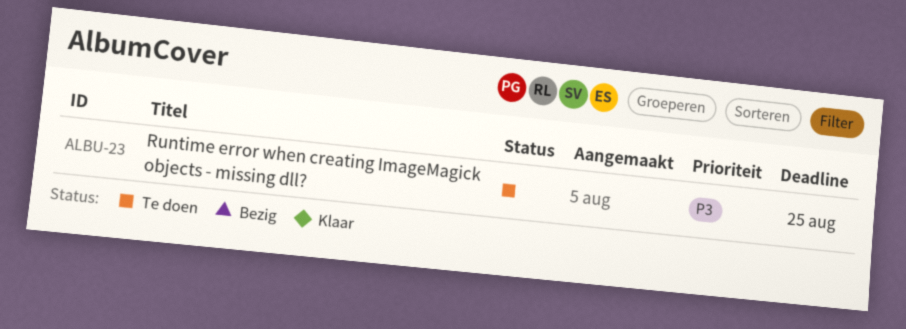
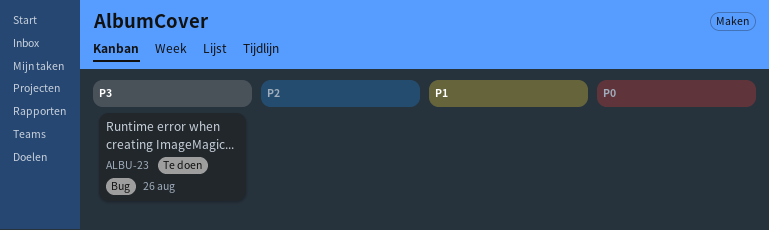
ALBU-23, due: Aug 25 -> Aug 26

